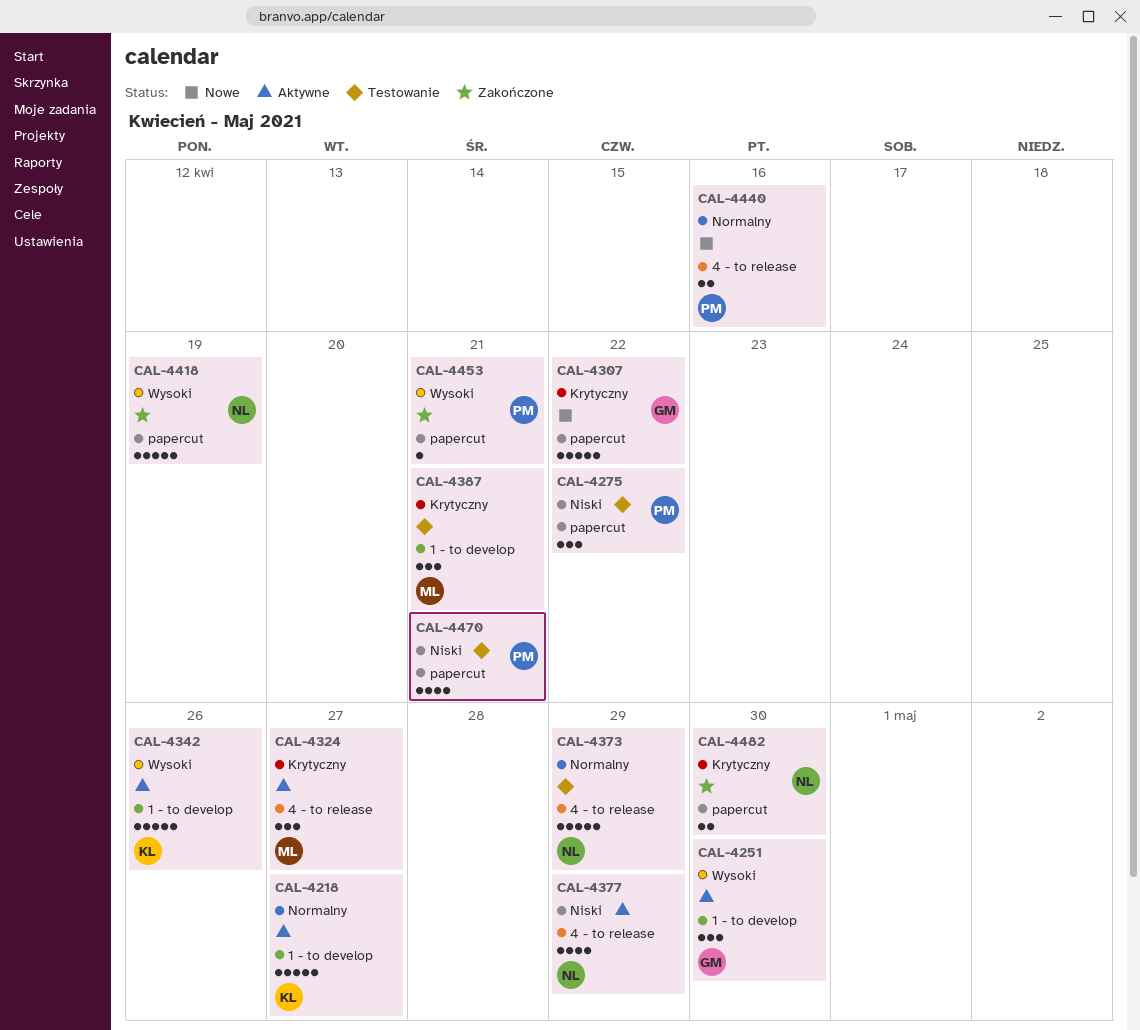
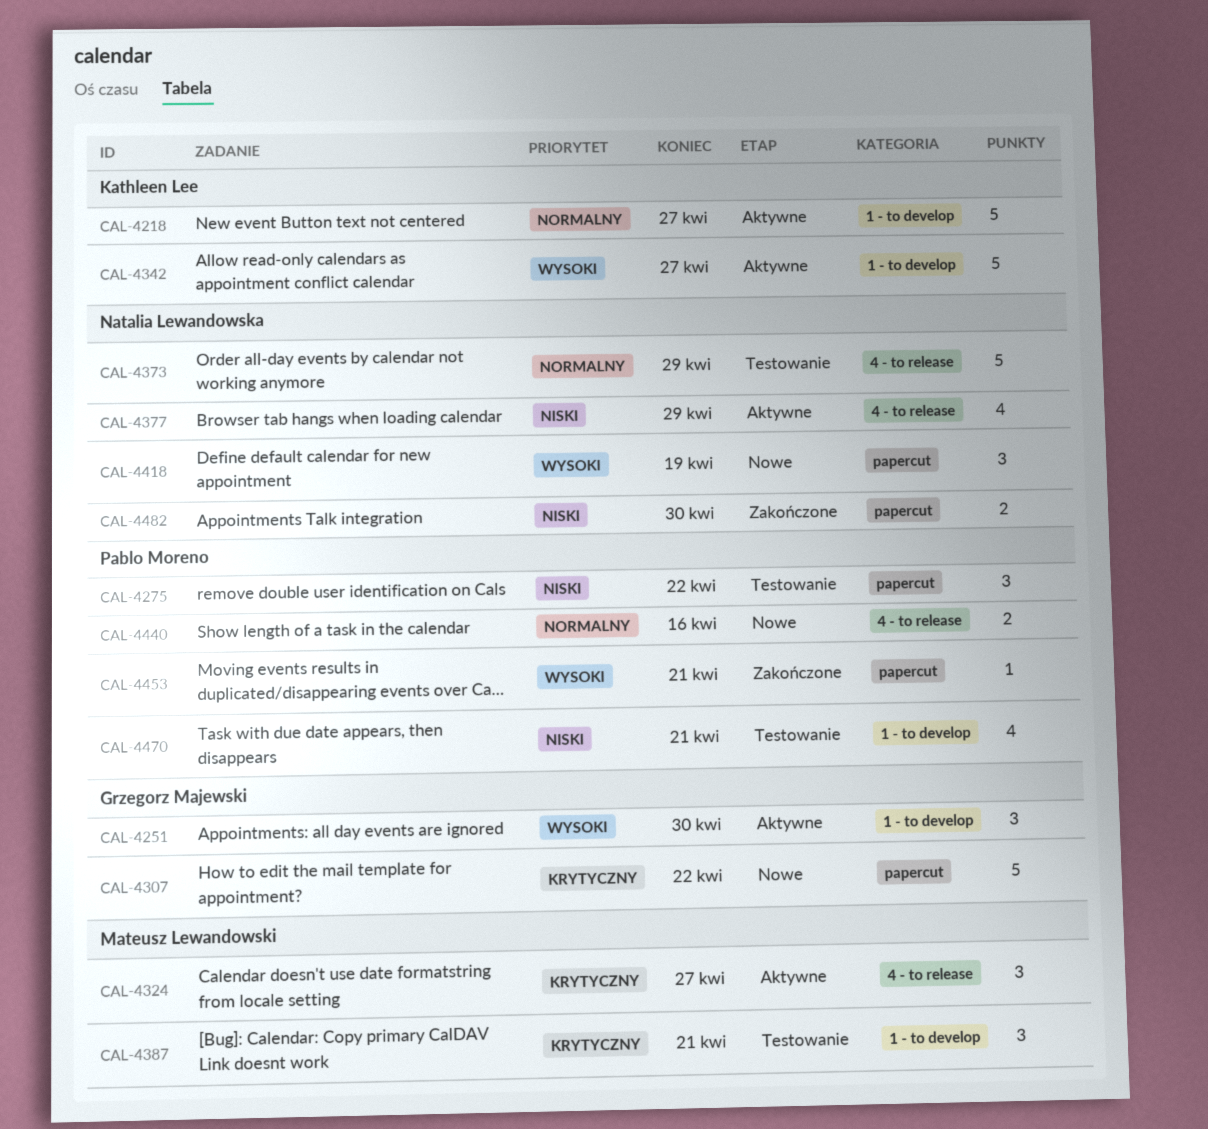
CAL-4342, due: Apr 26 -> Apr 27
CAL-4418, status: Zakończone -> Nowe
CAL-4418, estimate: 5 -> 3
CAL-4470, label: papercut -> 1 - to develop
CAL-4482, priority: Krytyczny -> Niski

